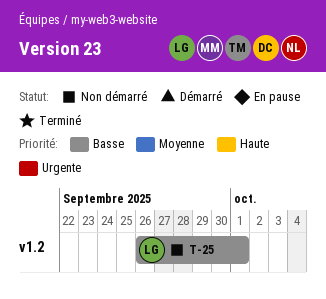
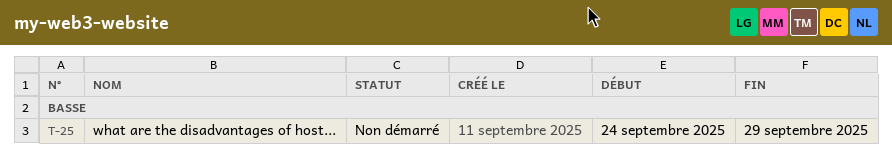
T-25, start: Sep 26 -> Sep 24
T-25, due: Oct 1 -> Sep 29

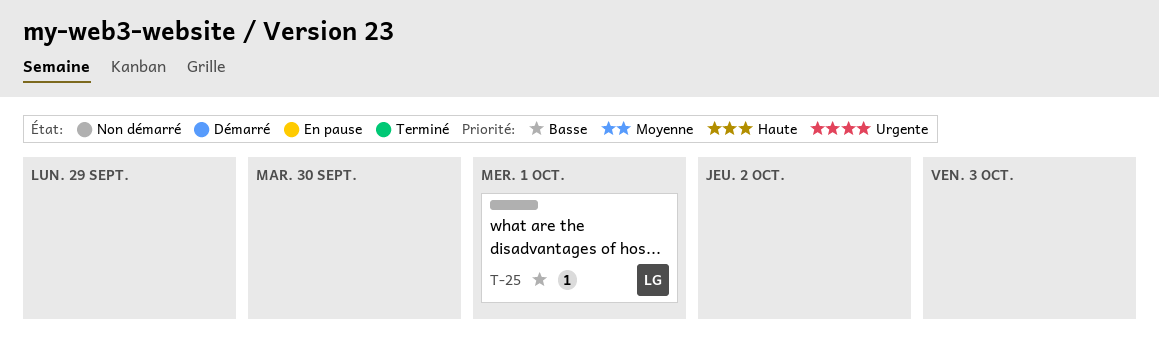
T-25, due: Sep 29 -> Oct 1

